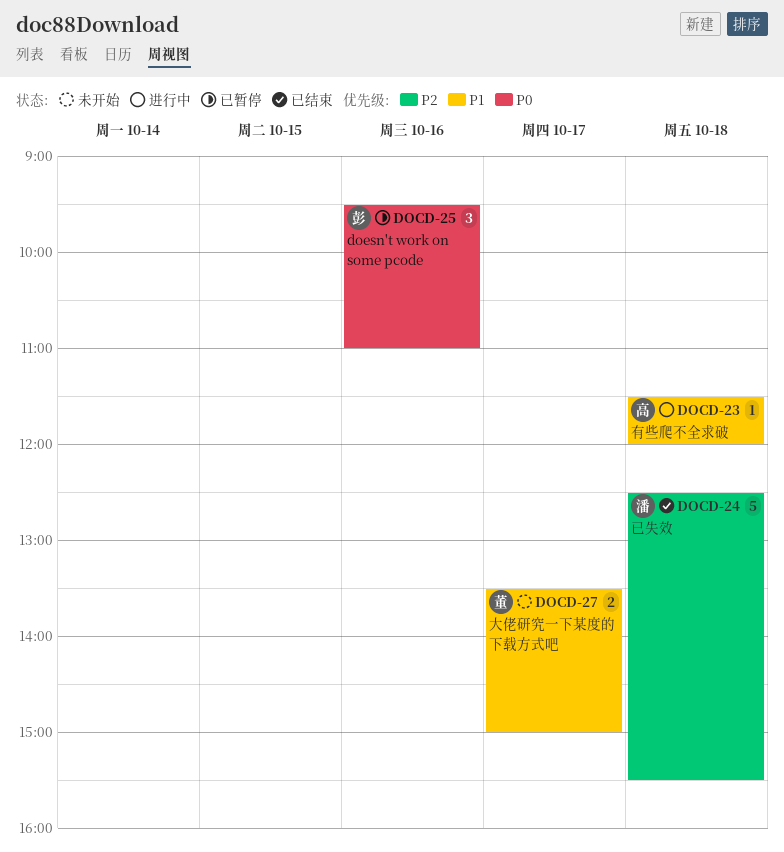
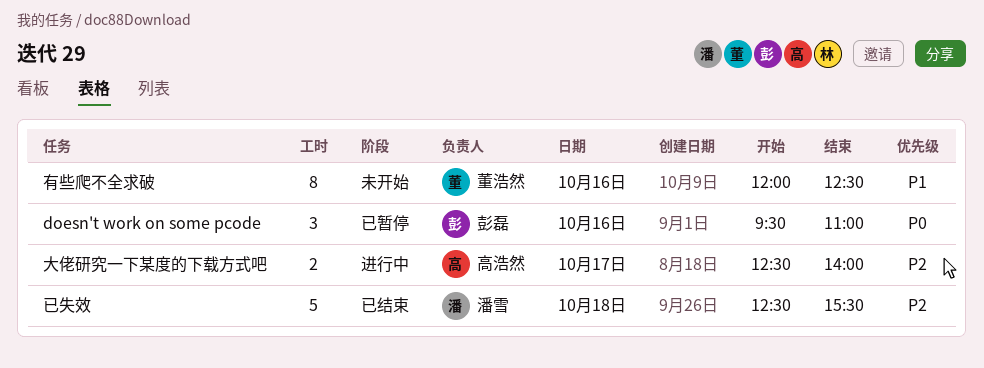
大佬研究一下某度的下载方式吧, status: 未开始 -> 进行中
大佬研究一下某度的下载方式吧, owner: 董浩然 -> 高浩然
大佬研究一下某度的下载方式吧, priority: P1 -> P2
大佬研究一下某度的下载方式吧, begins: 13:30 -> 12:30
大佬研究一下某度的下载方式吧, ends: 15:00 -> 14:00
有些爬不全求破, status: 进行中 -> 未开始
有些爬不全求破, owner: 高浩然 -> 董浩然
有些爬不全求破, estimate: 1 -> 8
有些爬不全求破, day: Oct 18 -> Oct 16
有些爬不全求破, begins: 11:30 -> 12:00
有些爬不全求破, ends: 12:00 -> 12:30

